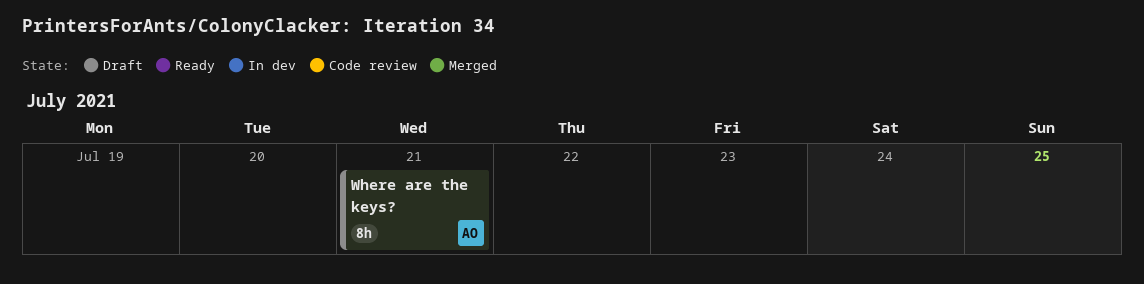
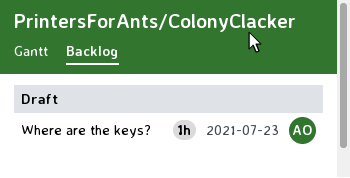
Where are the keys?, estimate: 8h -> 1h
Where are the keys?, due: Jul 21 -> Jul 23

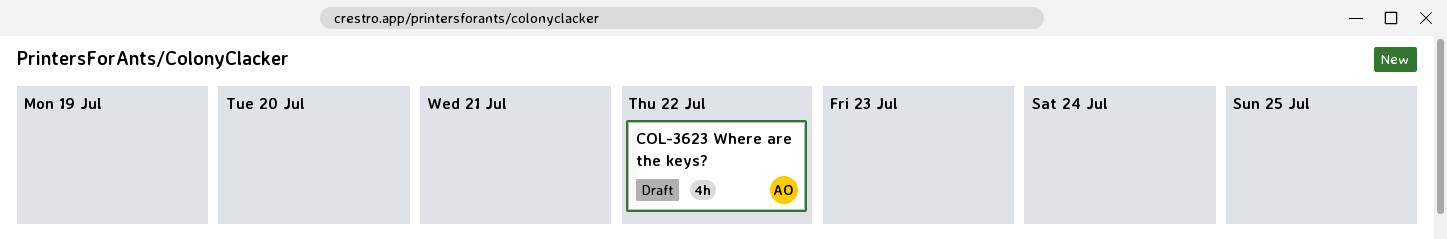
Where are the keys?, estimate: 1h -> 4h
Where are the keys?, due: Jul 23 -> Jul 22

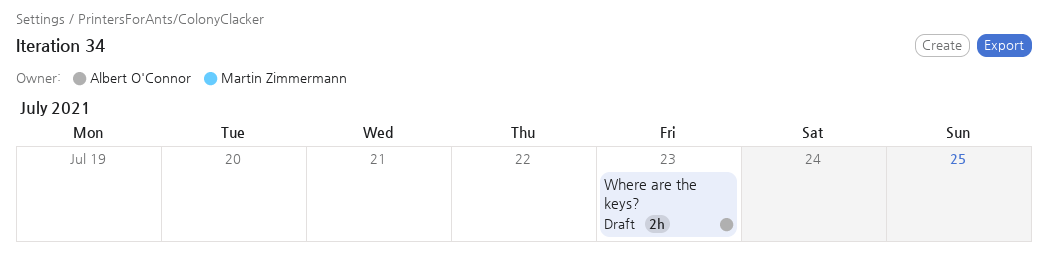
Where are the keys?, estimate: 4h -> 2h
Where are the keys?, due: Jul 22 -> Jul 23

